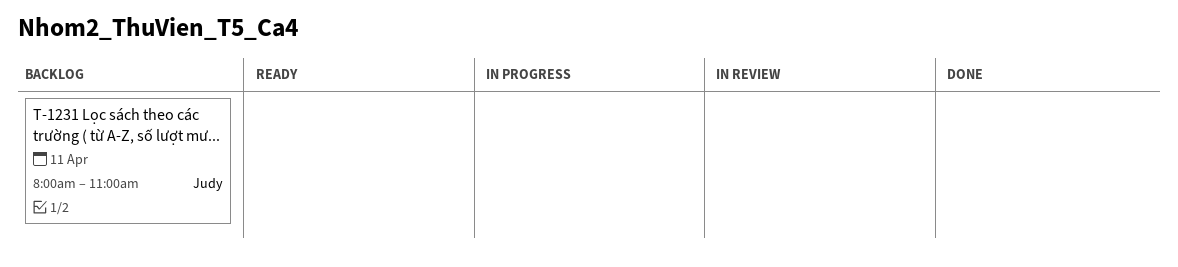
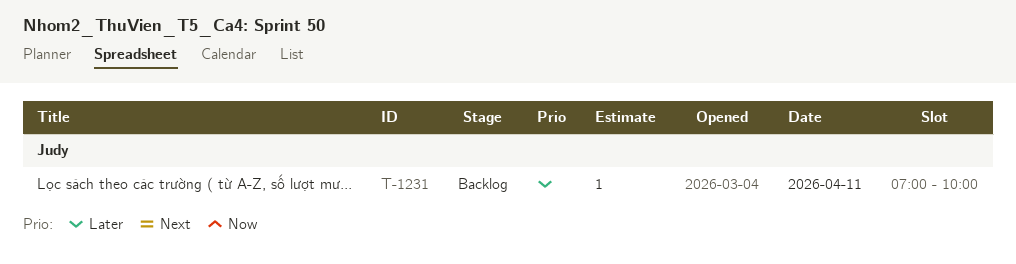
T-1231, begins: 08:00 -> 07:00
T-1231, ends: 11:00 -> 10:00

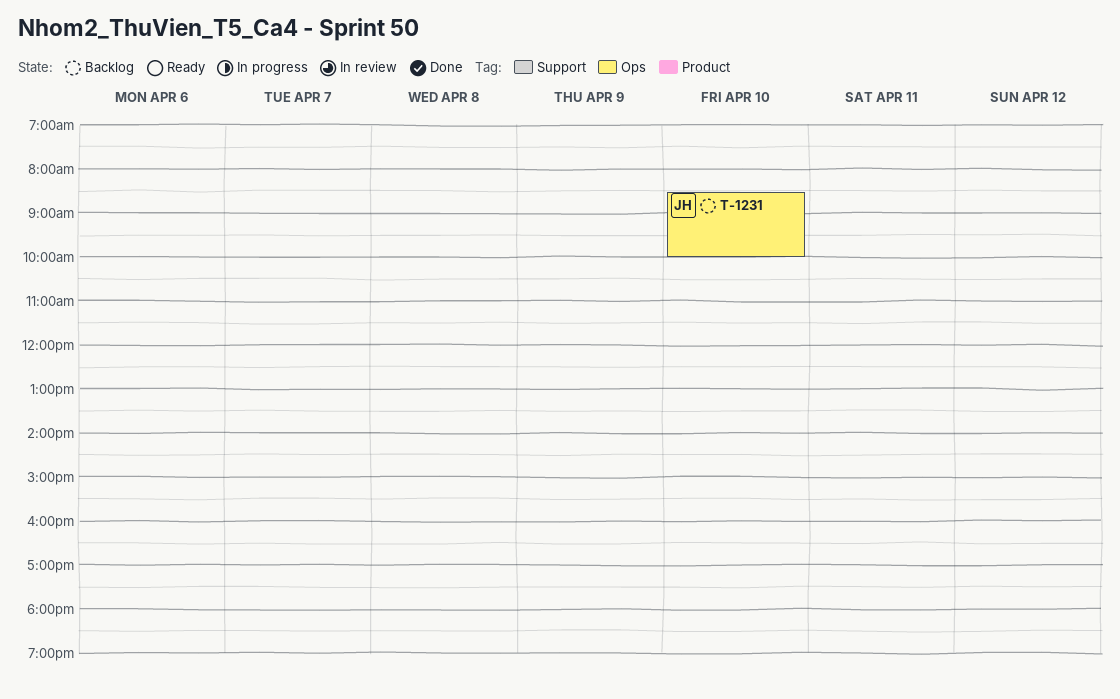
T-1231, day: Apr 11 -> Apr 10
T-1231, begins: 07:00 -> 08:30

